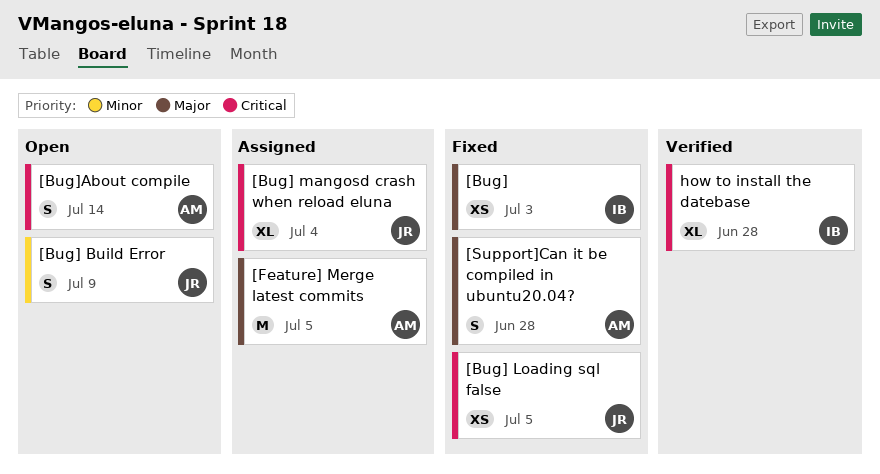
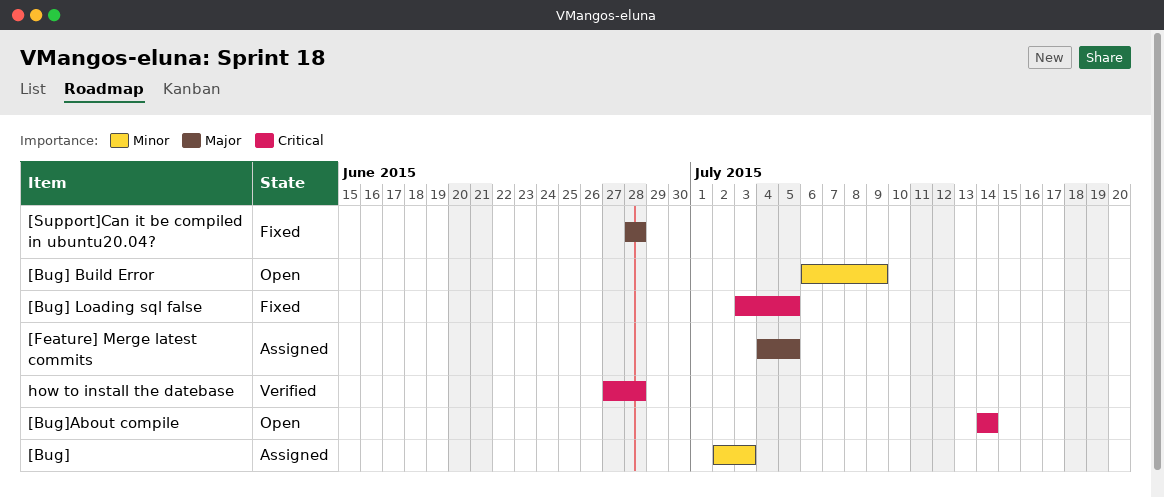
[Bug], status: Fixed -> Assigned
[Bug], priority: Major -> Minor
[Bug] mangosd crash when reload eluna: present -> none

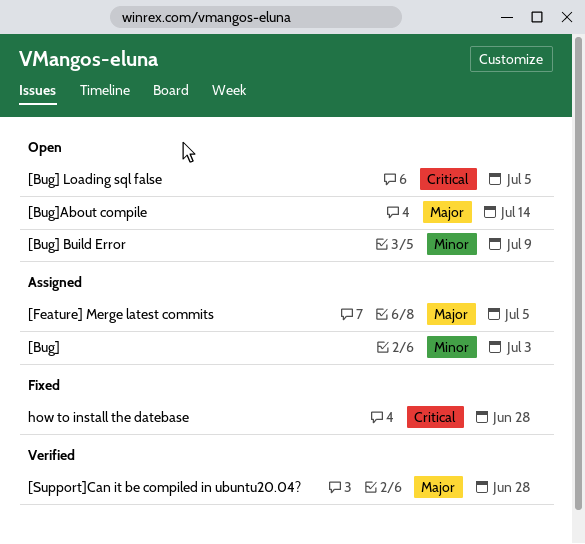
[Bug] Loading sql false, status: Fixed -> Open
[Bug]About compile, priority: Critical -> Major
[Support]Can it be compiled in ubuntu20.04?, status: Fixed -> Verified
how to install the datebase, status: Verified -> Fixed

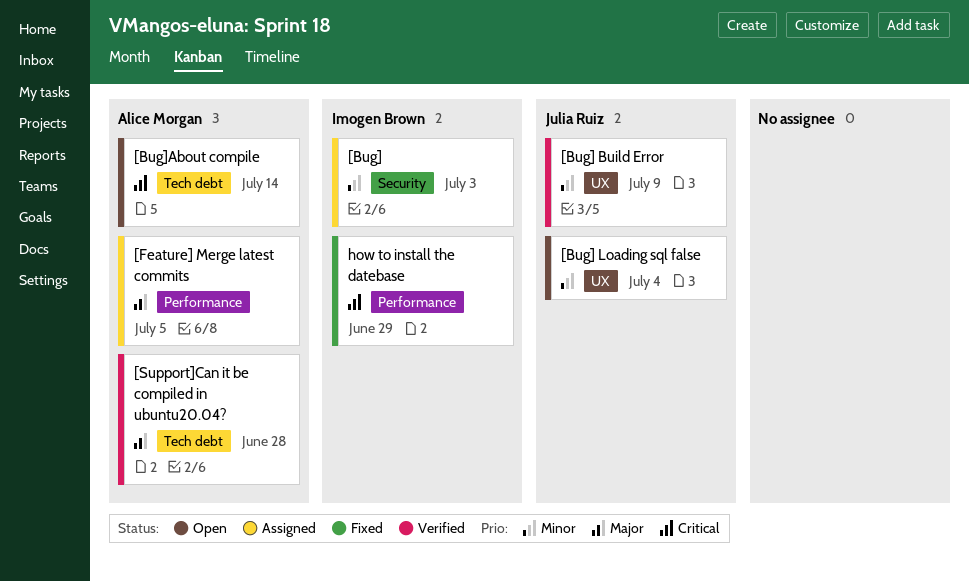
[Bug] Build Error, status: Open -> Verified
[Bug] Loading sql false, priority: Critical -> Minor
[Bug] Loading sql false, due: Jul 5 -> Jul 4
[Bug]About compile, priority: Major -> Critical
how to install the datebase, due: Jun 28 -> Jun 29

